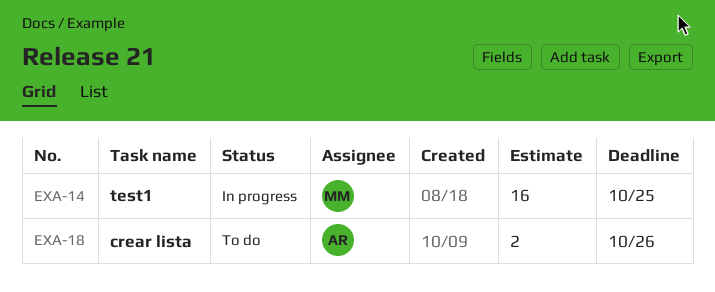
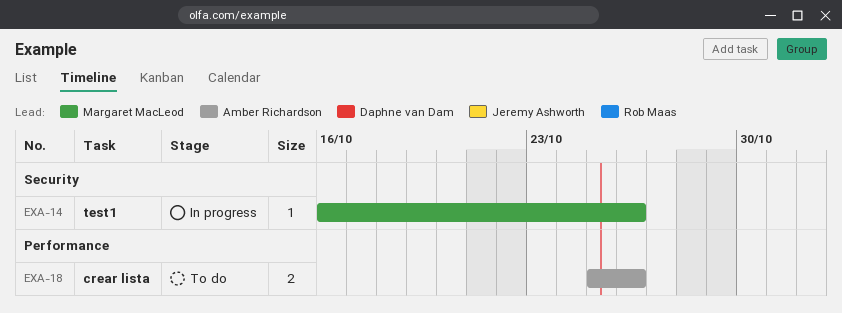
EXA-14, estimate: 16 -> 1
EXA-14, due: Oct 25 -> Oct 26

